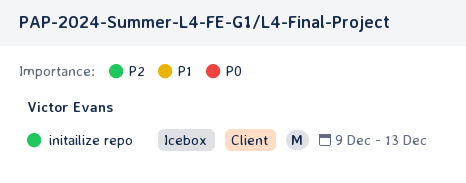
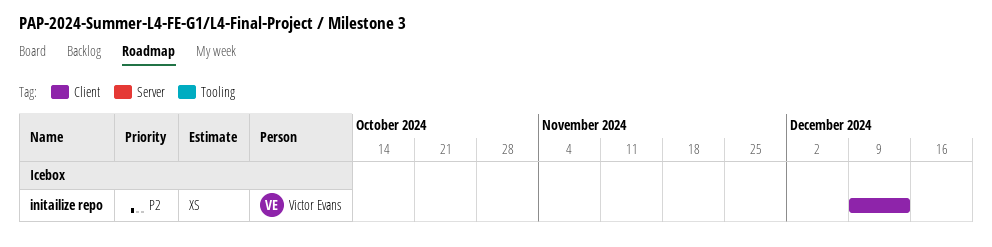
initailize repo, estimate: M -> XS

